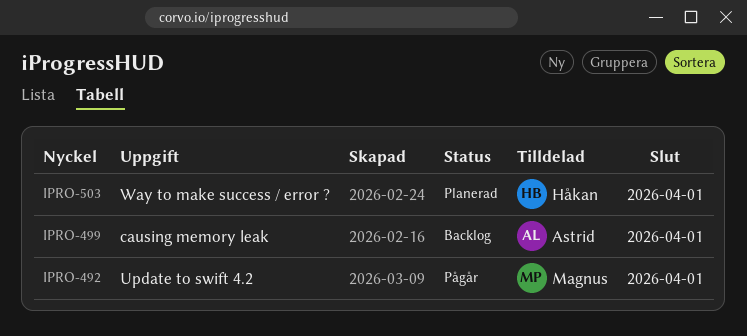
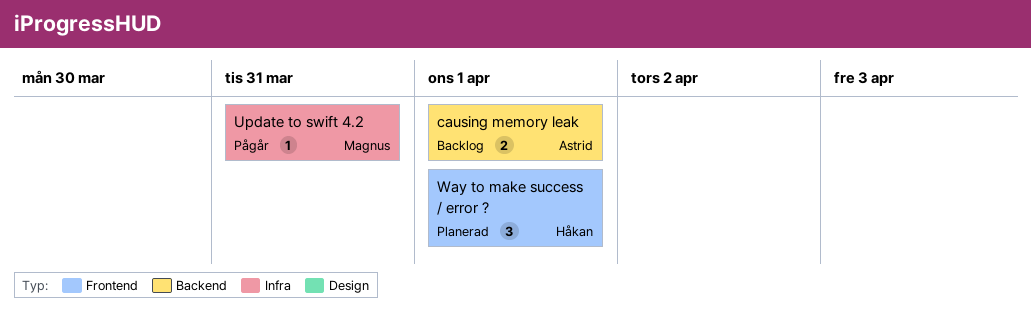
Update to swift 4.2, due: Apr 1 -> Mar 31

